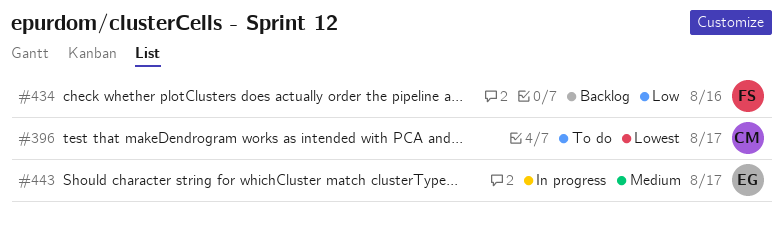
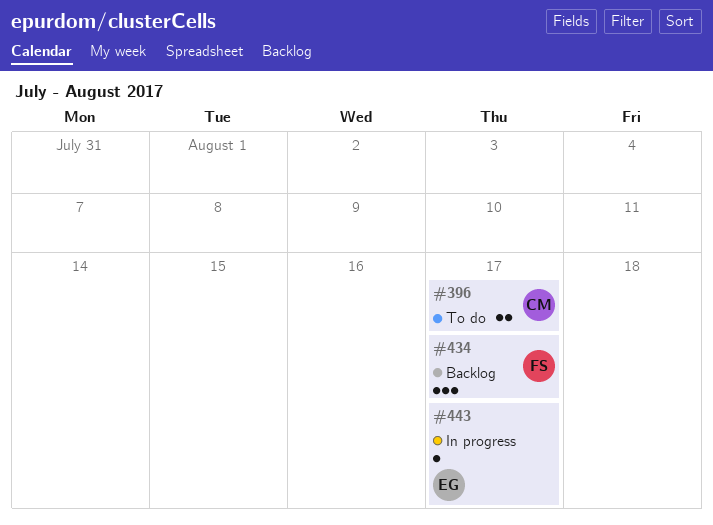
#434, due: Aug 16 -> Aug 17

